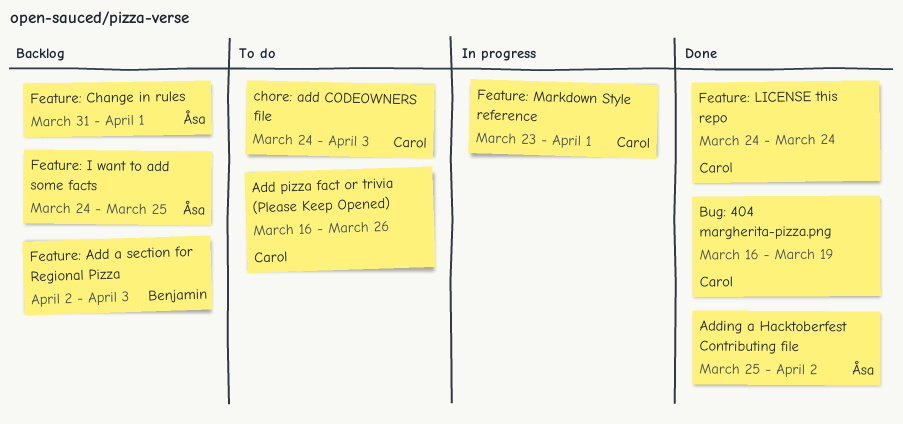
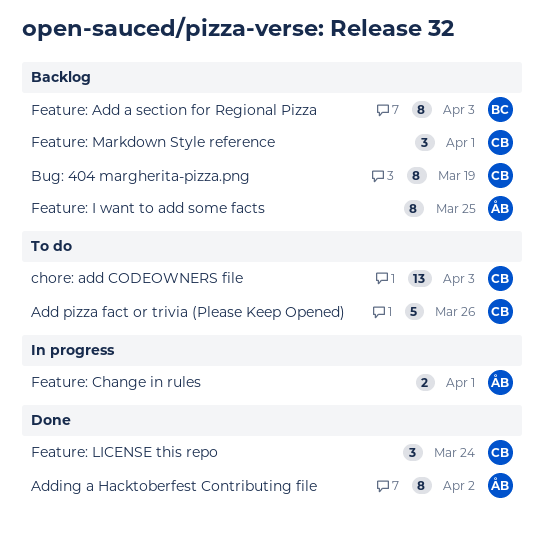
Bug: 404 margherita-pizza.png, status: Done -> Backlog
Feature: Change in rules, status: Backlog -> In progress
Feature: Markdown Style reference, status: In progress -> Backlog

